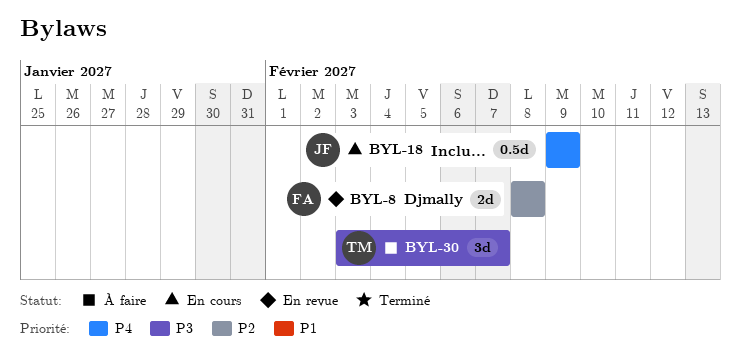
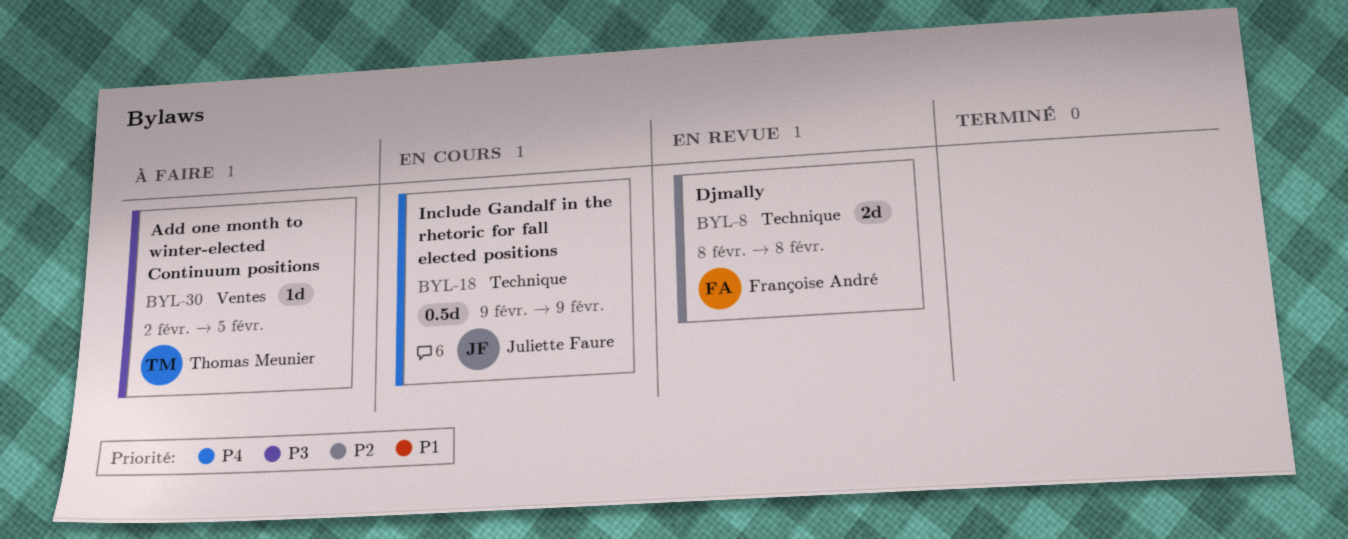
BYL-30, estimate: 3d -> 1d
BYL-30, start: Feb 3 -> Feb 2
BYL-30, due: Feb 7 -> Feb 5

